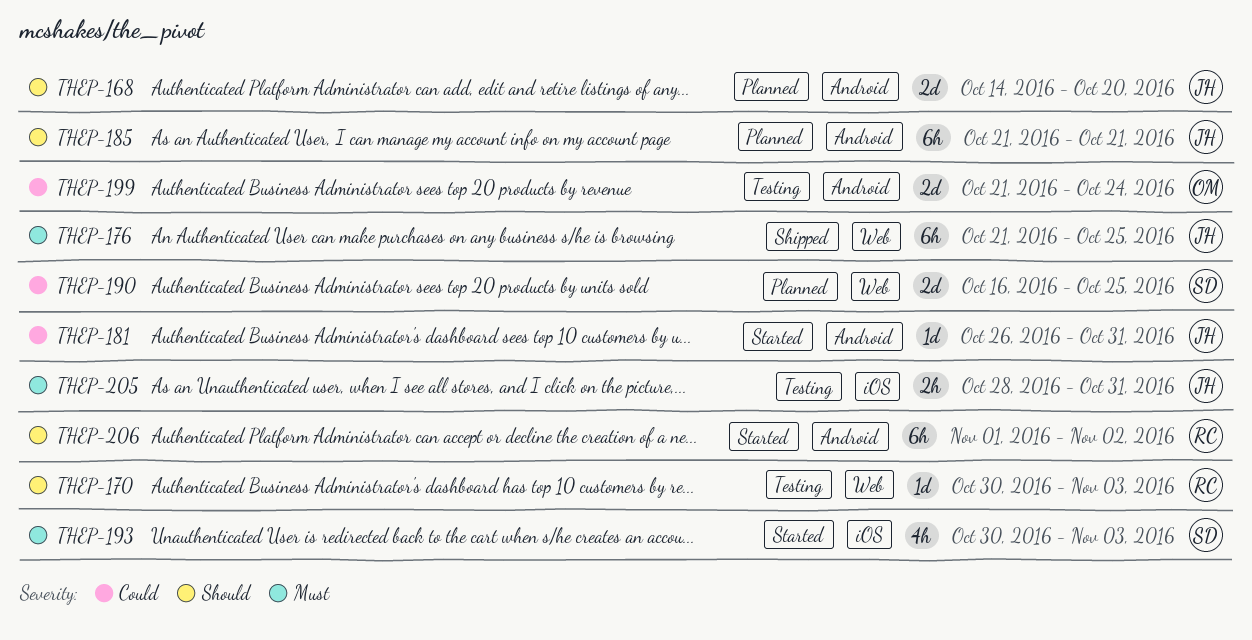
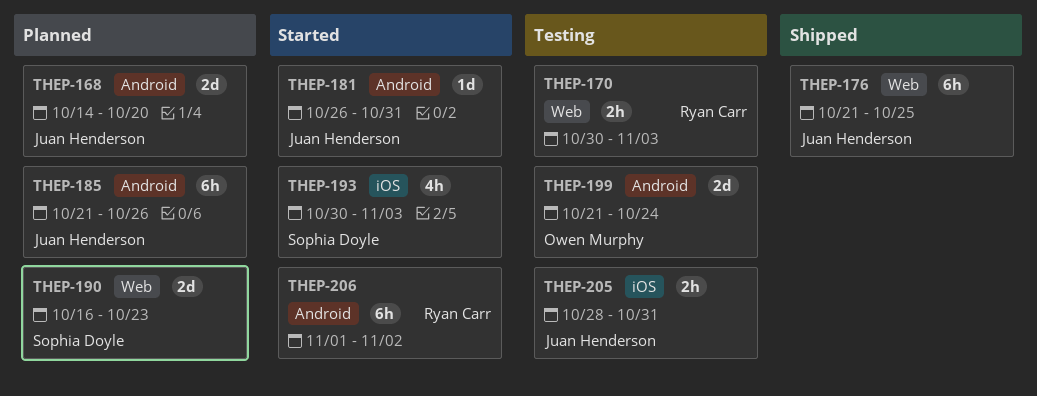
THEP-170, estimate: 1d -> 2h
THEP-185, due: Oct 21 -> Oct 26
THEP-190, due: Oct 25 -> Oct 23

